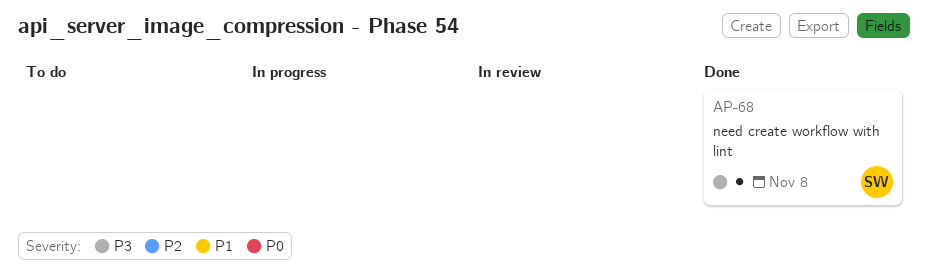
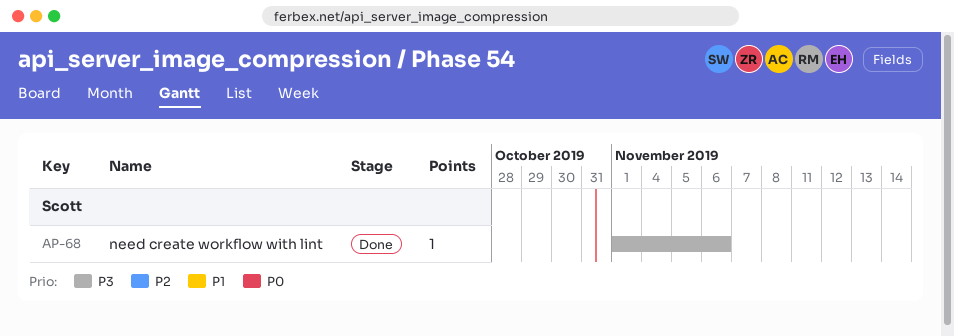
AP-68, due: Nov 8 -> Nov 6

